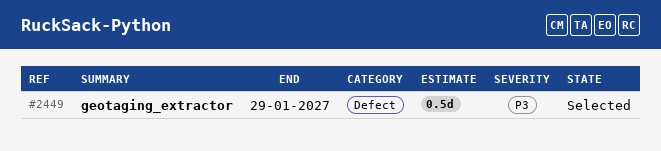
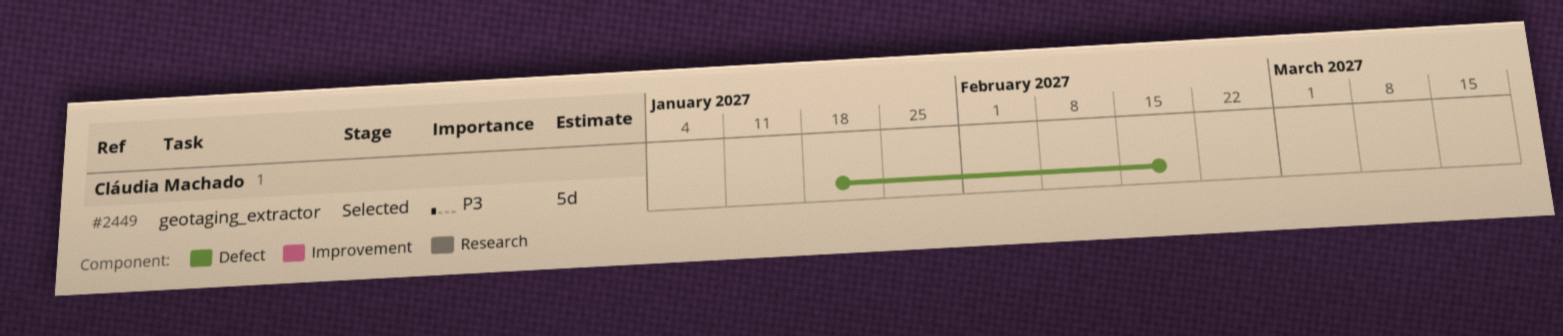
#2449, estimate: 0.5d -> 5d
#2449, due: Jan 29 -> Feb 19

